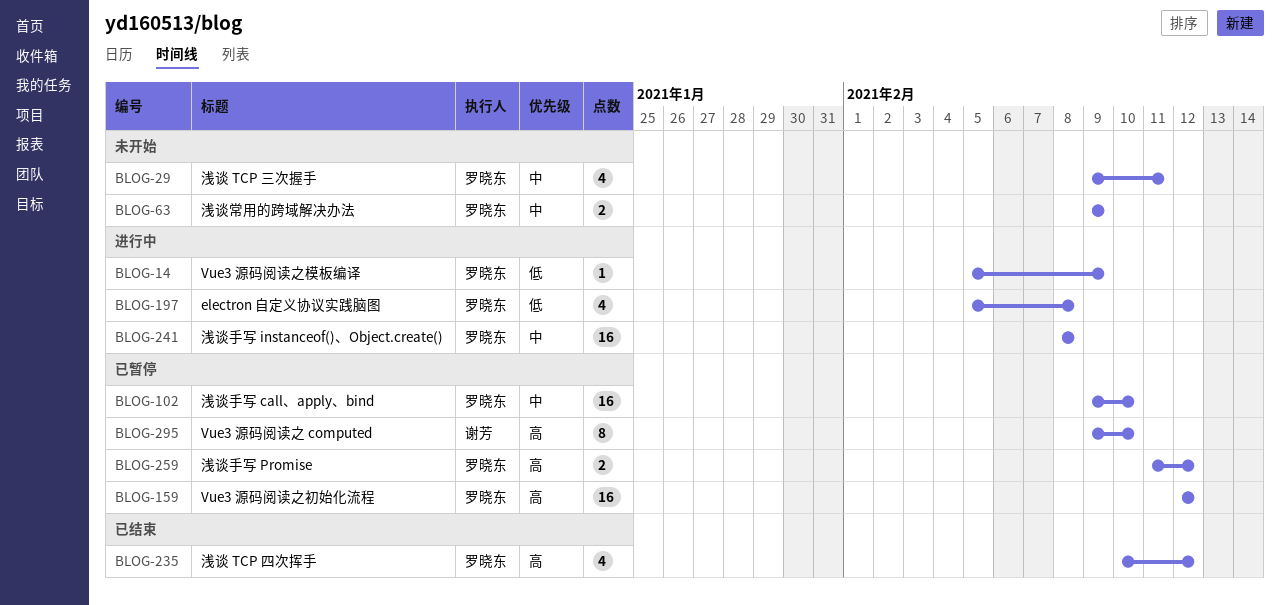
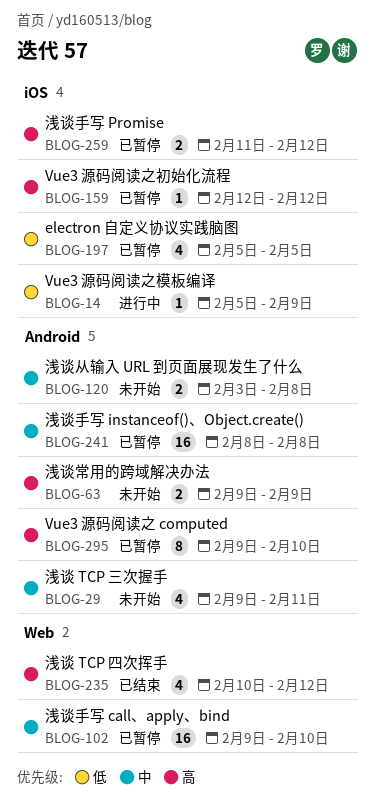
BLOG-63, priority: 中 -> 高
BLOG-120: none -> present
BLOG-159, estimate: 16 -> 1
BLOG-197, status: 进行中 -> 已暂停
BLOG-197, due: Feb 8 -> Feb 5
BLOG-241, status: 进行中 -> 已暂停

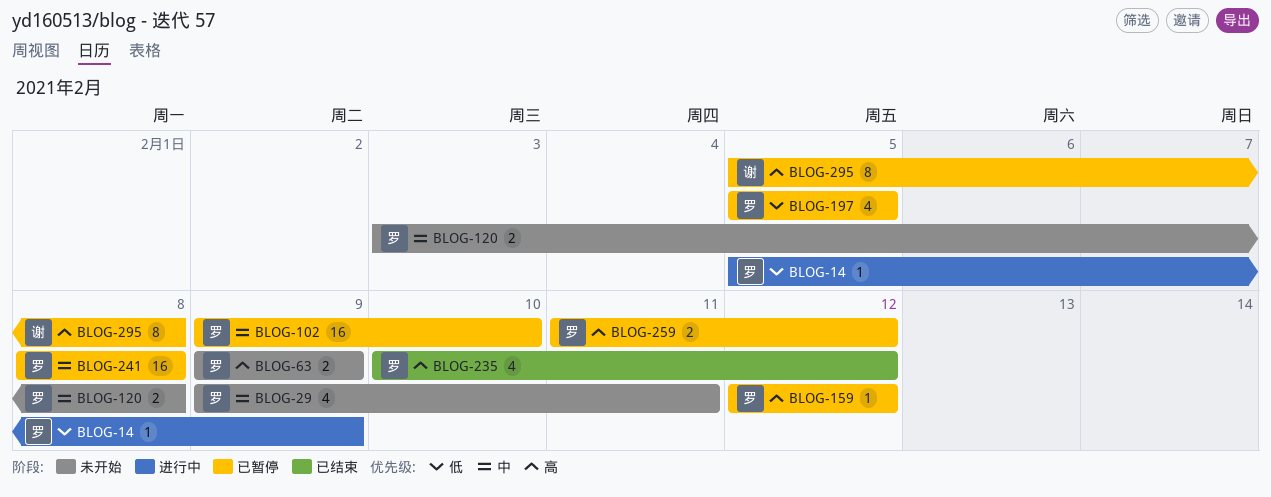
BLOG-295, start: Feb 9 -> Feb 5
BLOG-295, due: Feb 10 -> Feb 8

